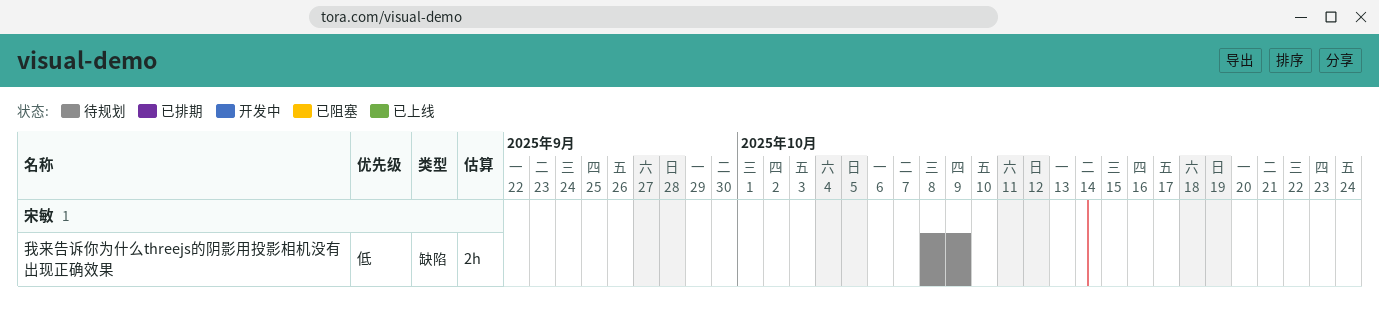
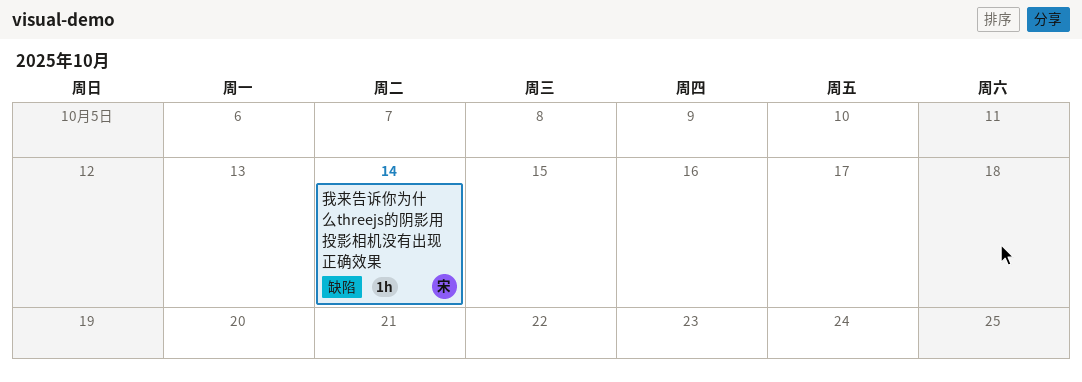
我来告诉你为什么threejs的阴影用投影相机没有出现正确效果, estimate: 2h -> 1h
我来告诉你为什么threejs的阴影用投影相机没有出现正确效果, due: Oct 9 -> Oct 14

